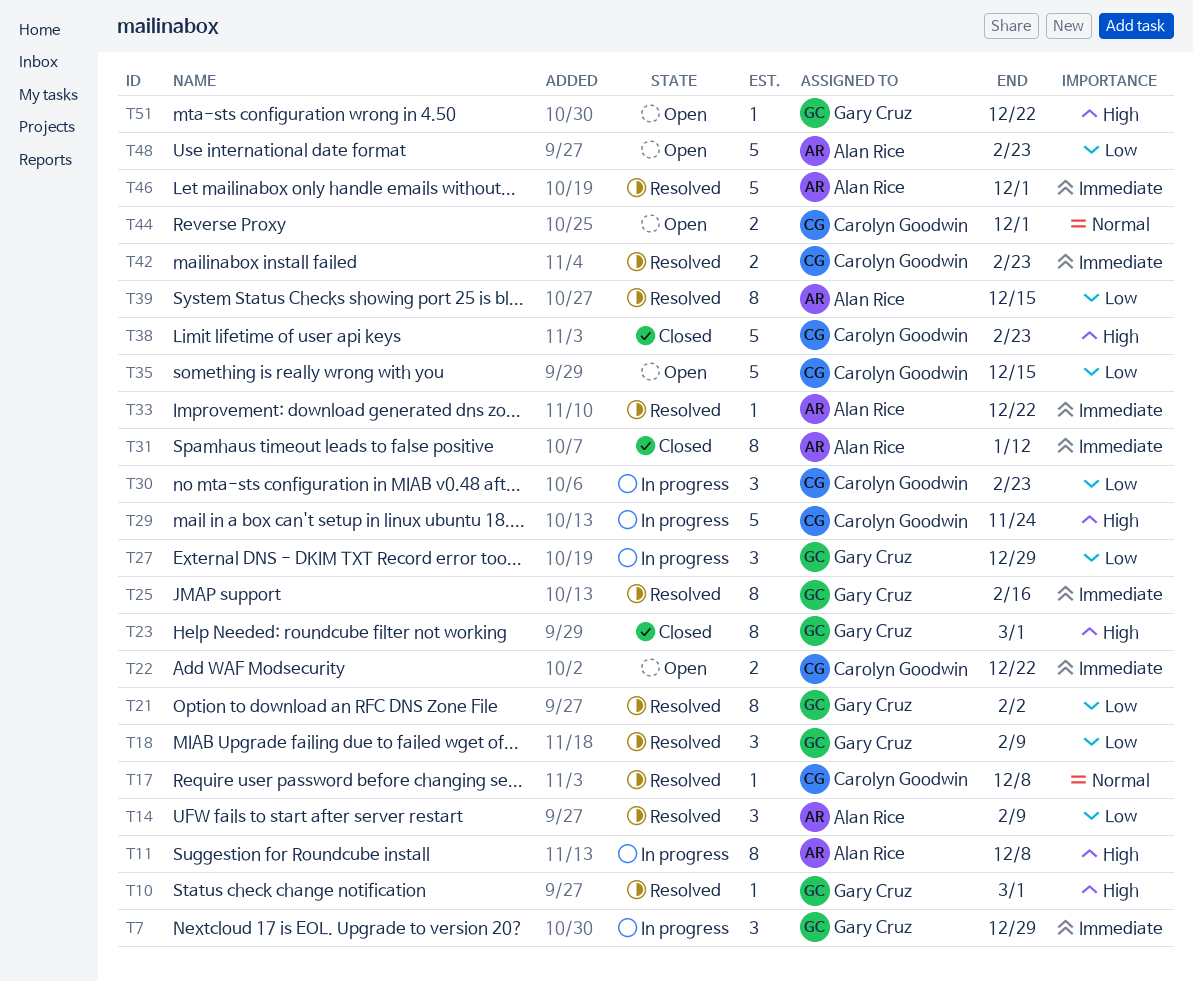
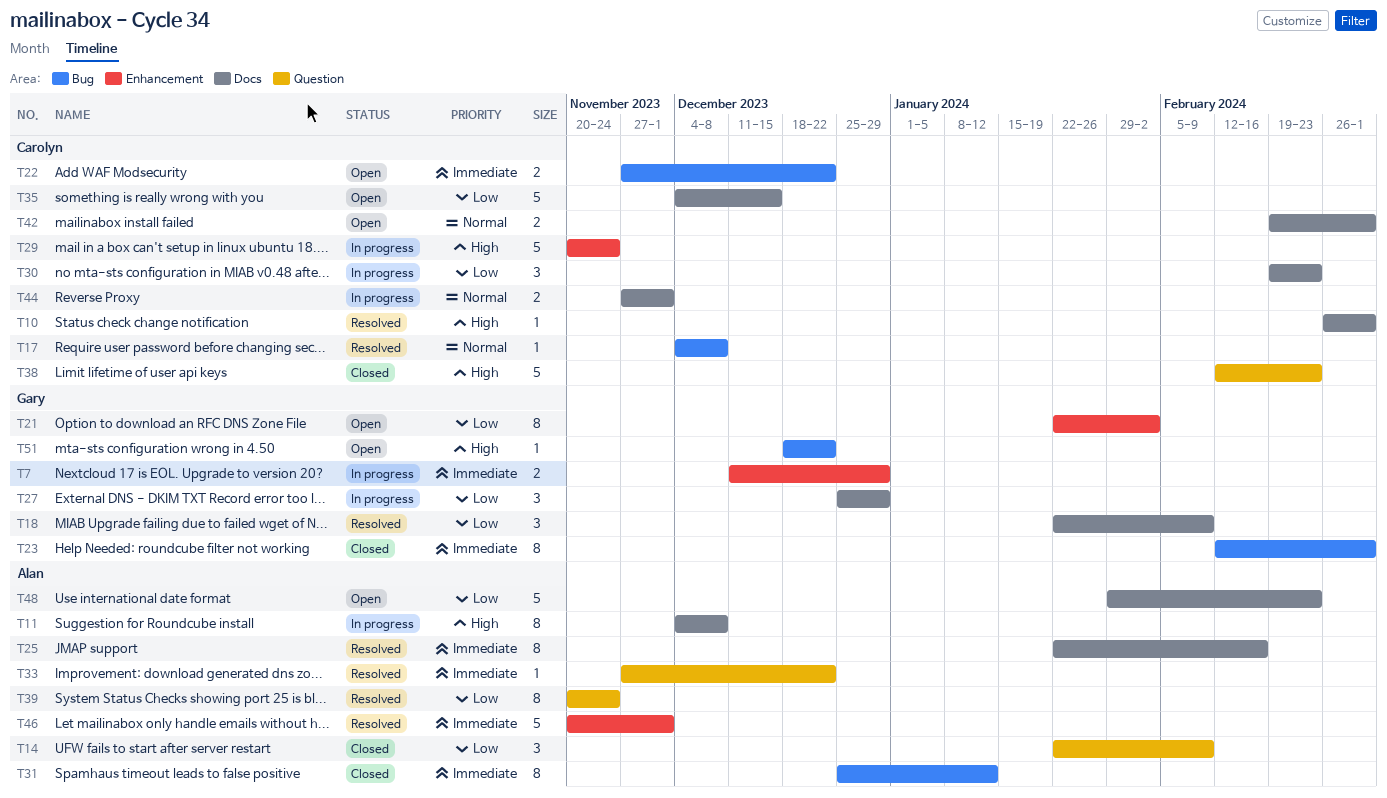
T7, estimate: 3 -> 2
T10, owner: Gary Cruz -> Carolyn Goodwin
T14, status: Resolved -> Closed
T21, status: Resolved -> Open
T23, priority: High -> Immediate
T25, owner: Gary Cruz -> Alan Rice
T39, due: Dec 15 -> Nov 24
T42, status: Resolved -> Open
T42, priority: Immediate -> Normal
T42, due: Feb 23 -> Mar 1
T44, status: Open -> In progress

